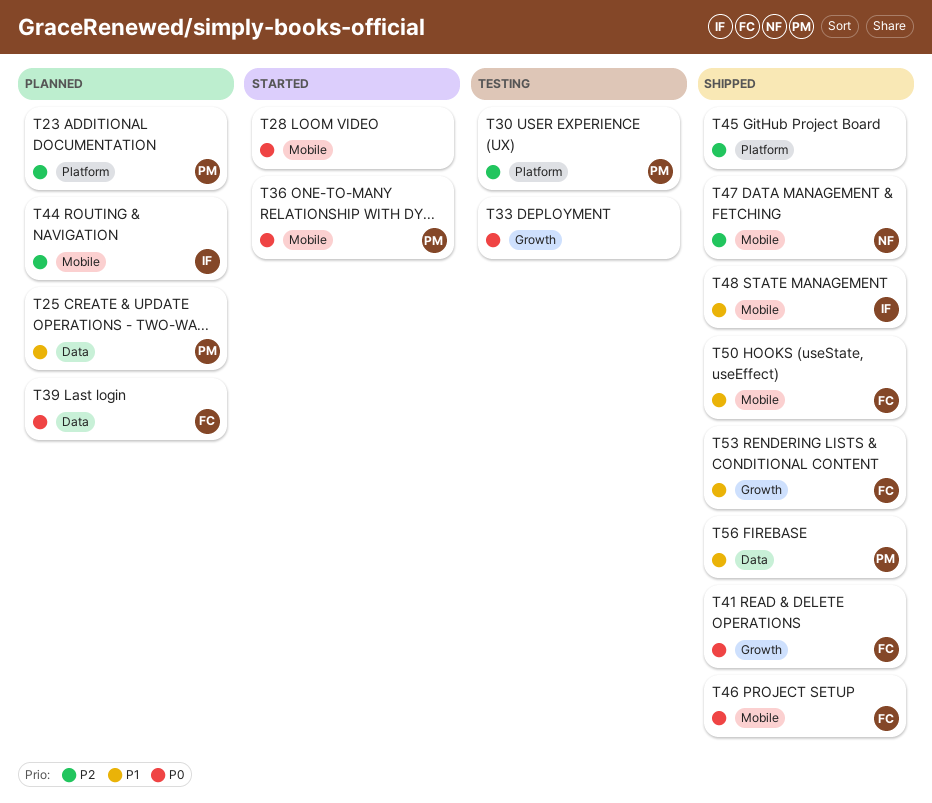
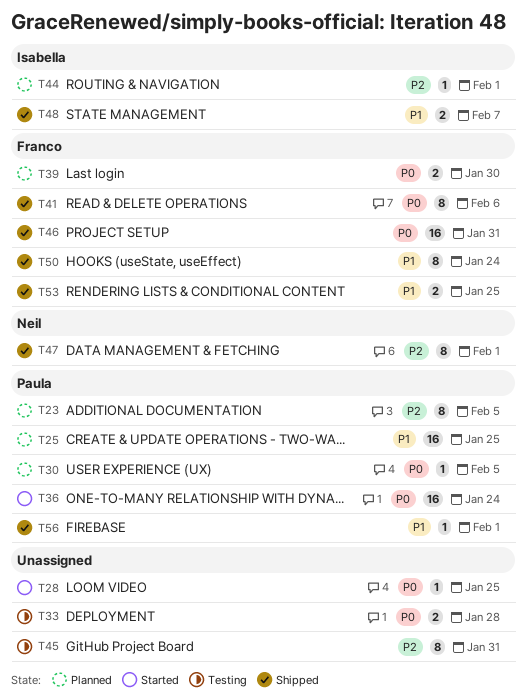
T30, status: Testing -> Planned
T30, priority: P2 -> P0
T45, status: Shipped -> Testing

